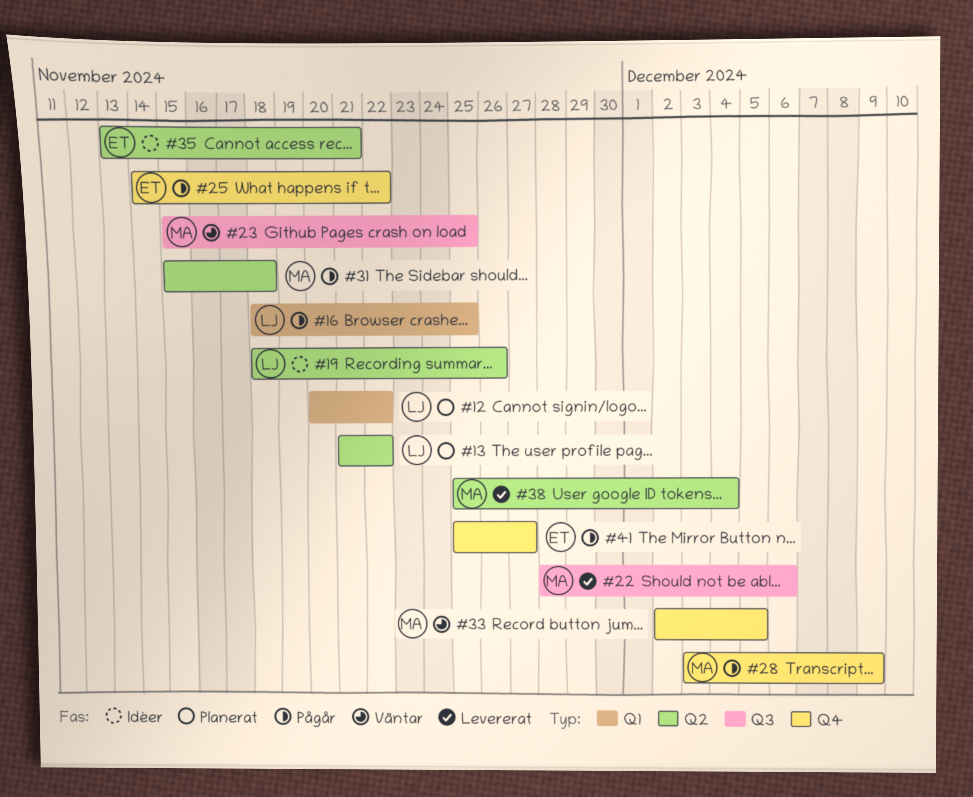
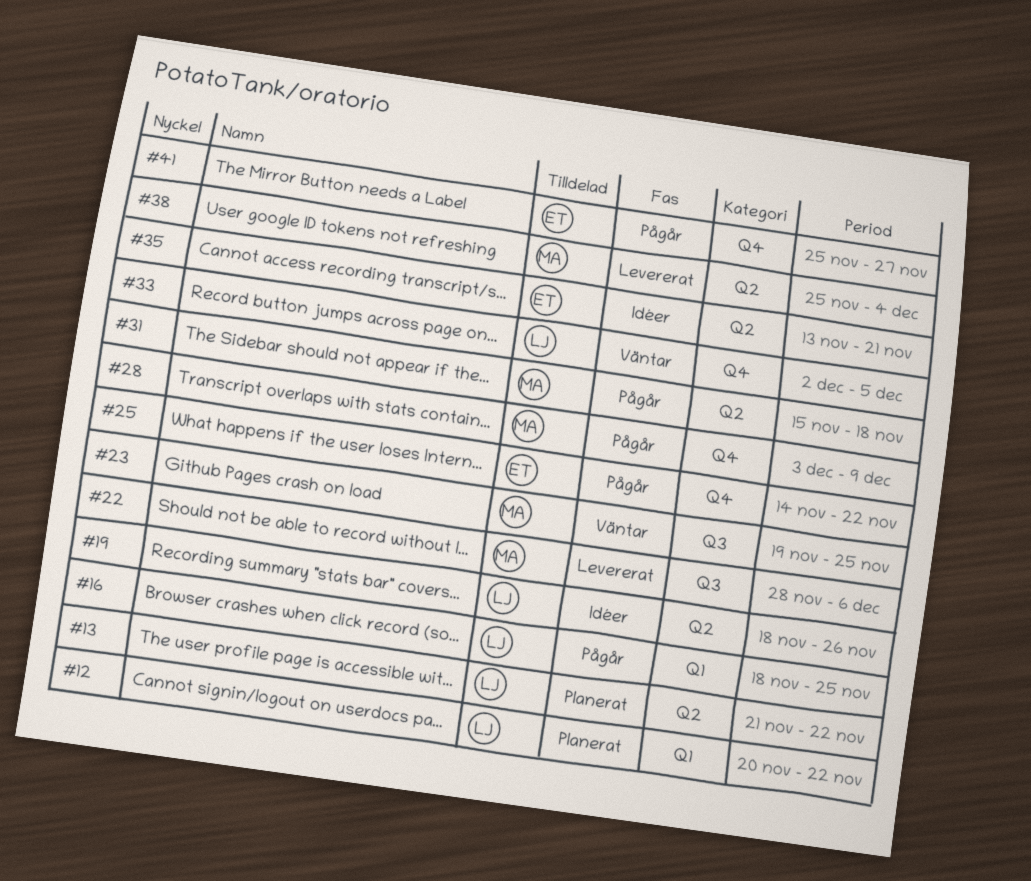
#23, start: Nov 15 -> Nov 19
#33, owner: MA -> LJ

